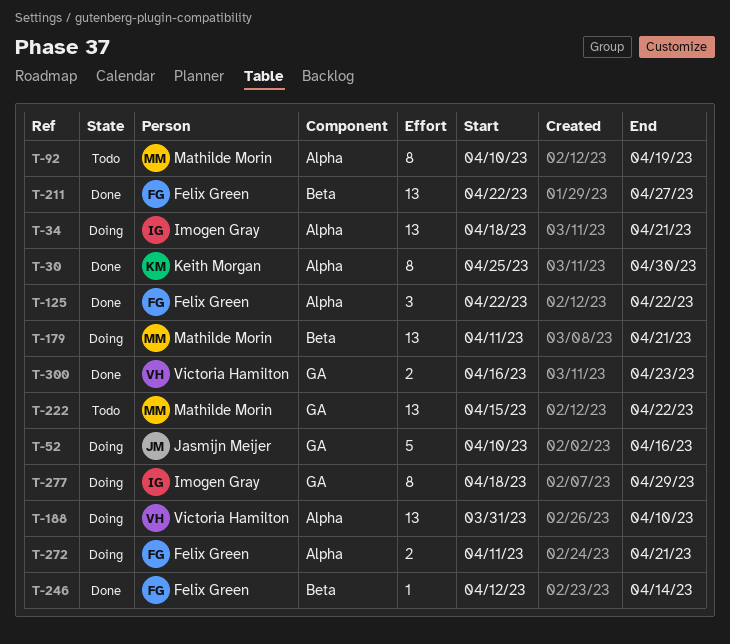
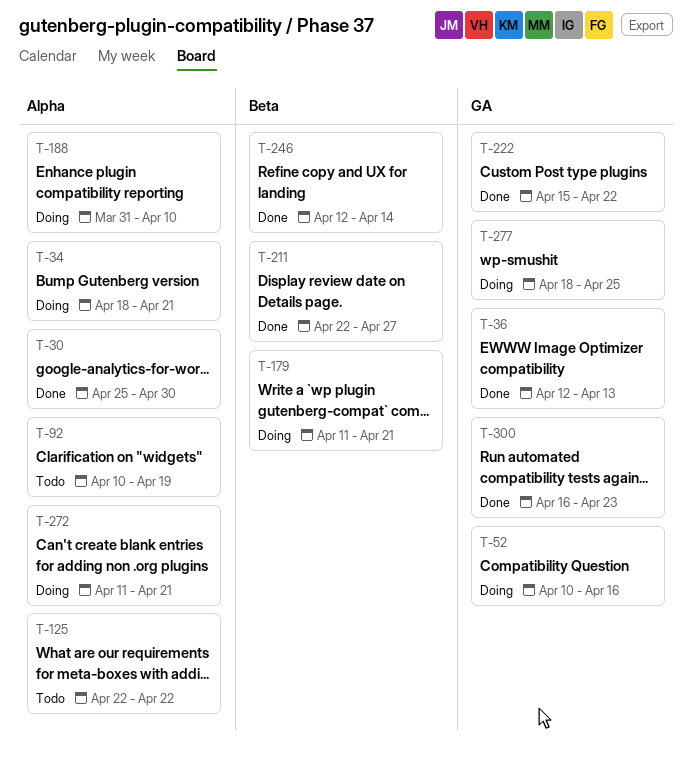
T-36: none -> present
T-125, status: Done -> Todo
T-222, status: Todo -> Done
T-277, due: Apr 29 -> Apr 25

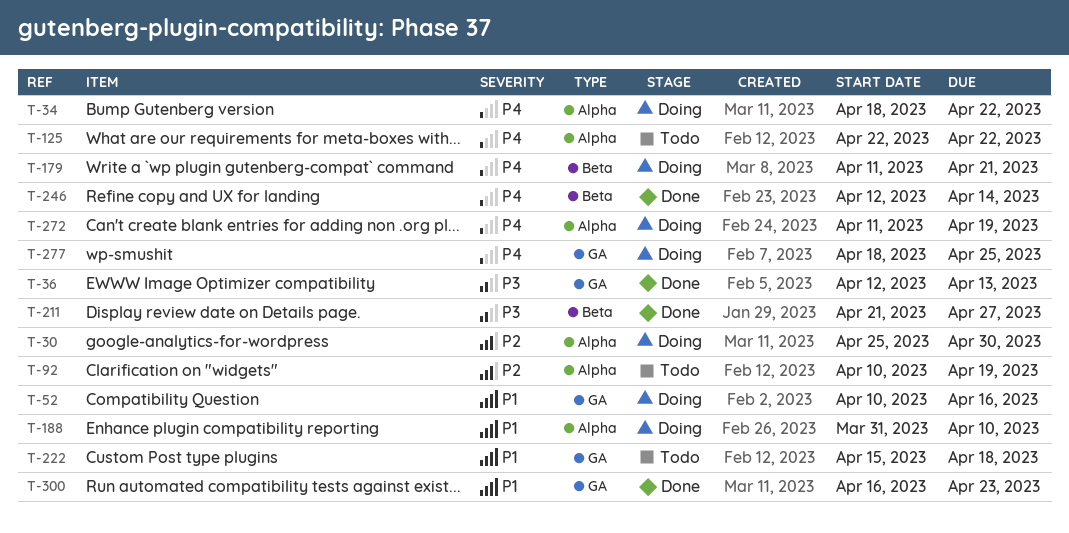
T-30, status: Done -> Doing
T-34, due: Apr 21 -> Apr 22
T-211, start: Apr 22 -> Apr 21
T-222, status: Done -> Todo
T-222, due: Apr 22 -> Apr 18
T-272, due: Apr 21 -> Apr 19

